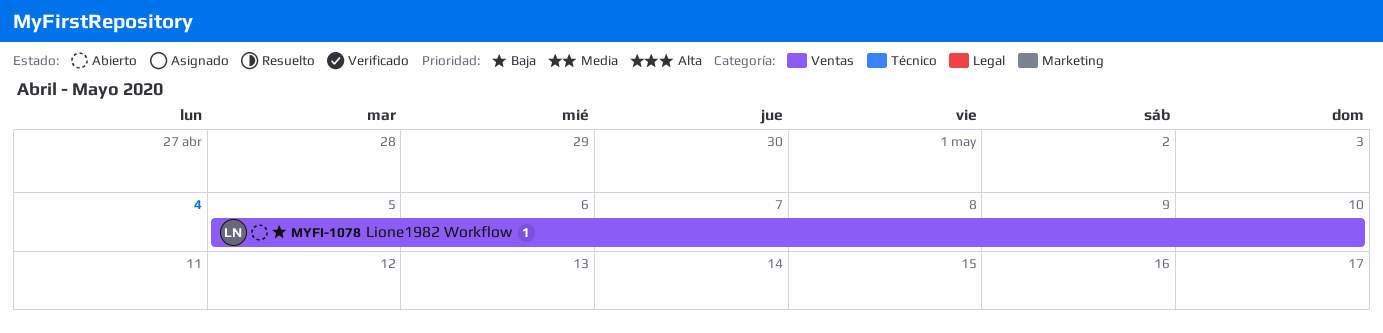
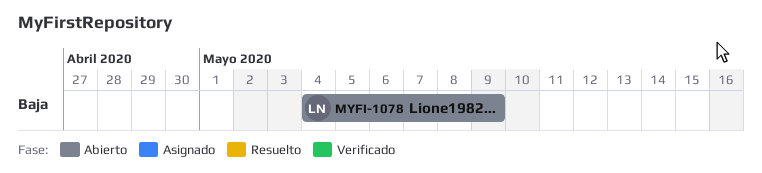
MYFI-1078, start: May 5 -> May 4
MYFI-1078, due: May 10 -> May 9

